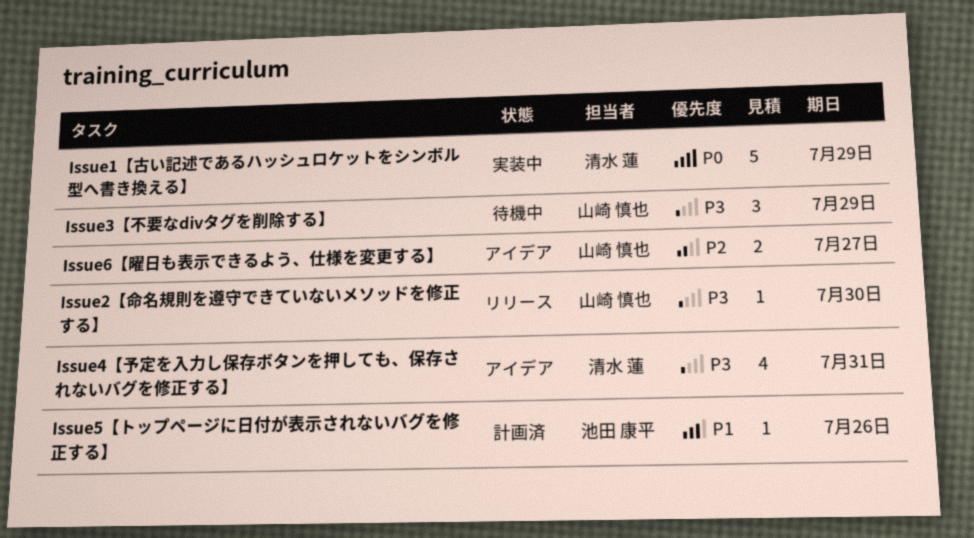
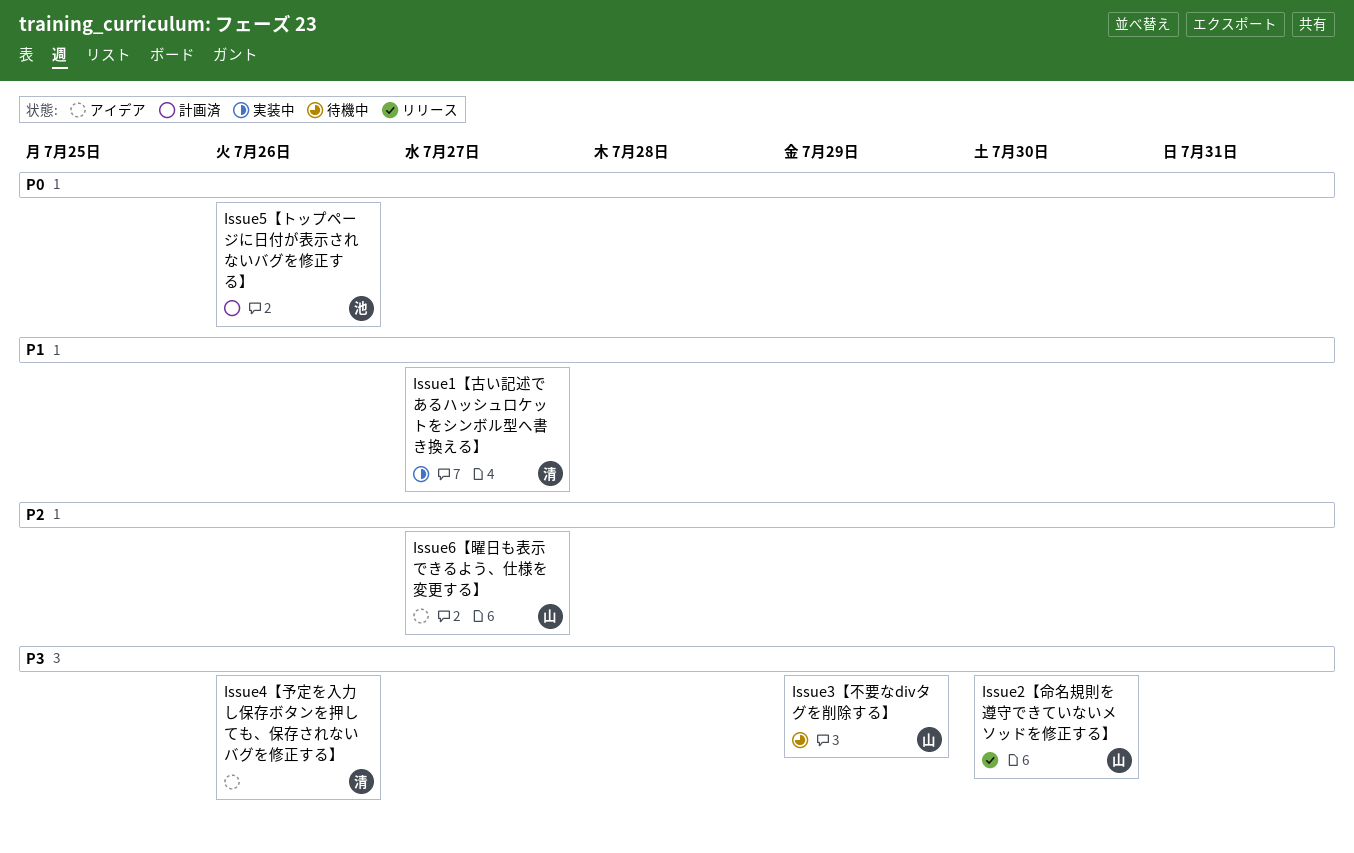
Issue1【古い記述であるハッシュロケットをシンボル型へ書き換える】, priority: P0 -> P1
Issue1【古い記述であるハッシュロケットをシンボル型へ書き換える】, due: Jul 29 -> Jul 27
Issue4【予定を入力し保存ボタンを押しても、保存されないバグを修正する】, due: Jul 31 -> Jul 26
Issue5【トップページに日付が表示されないバグを修正する】, priority: P1 -> P0

